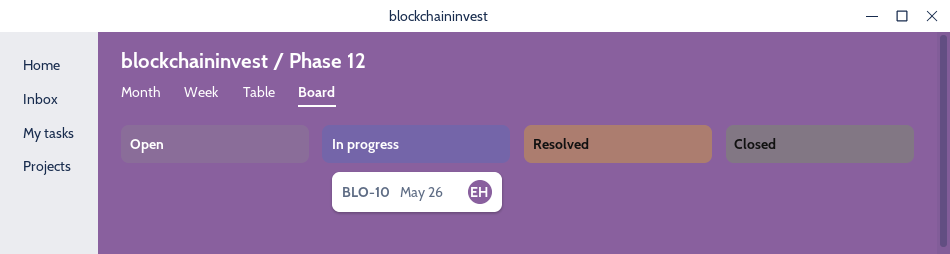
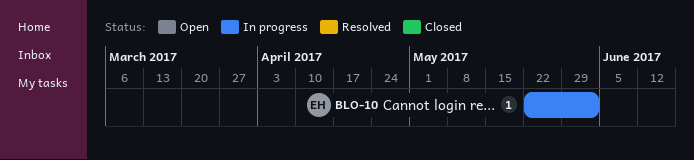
BLO-10, due: May 26 -> Jun 2

